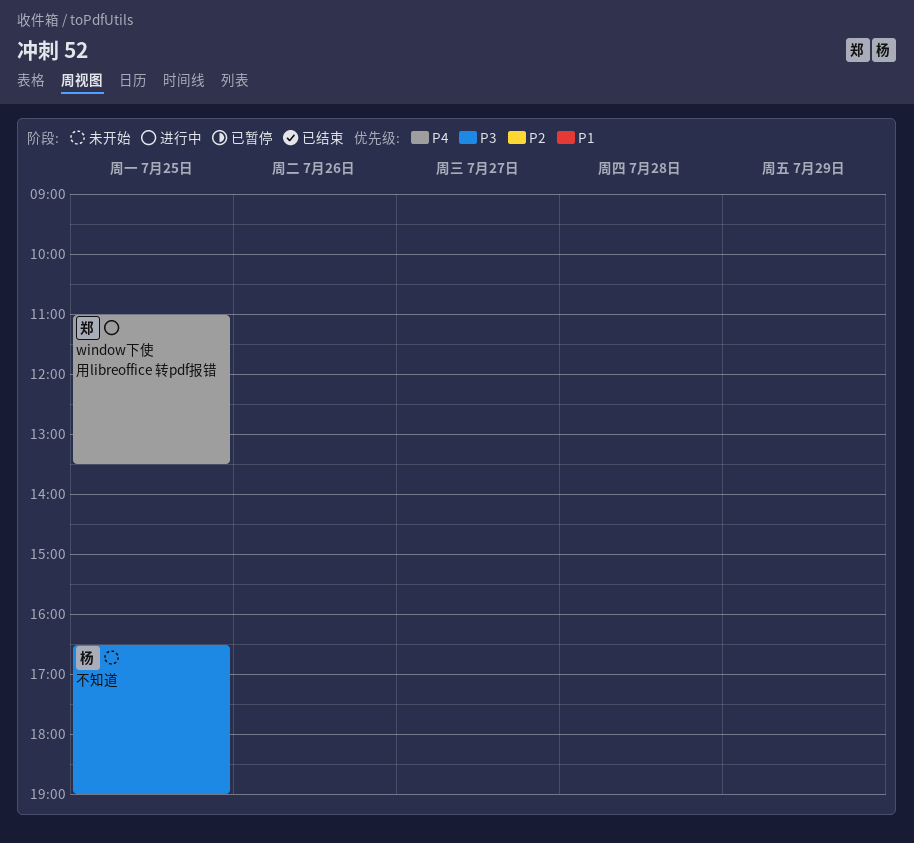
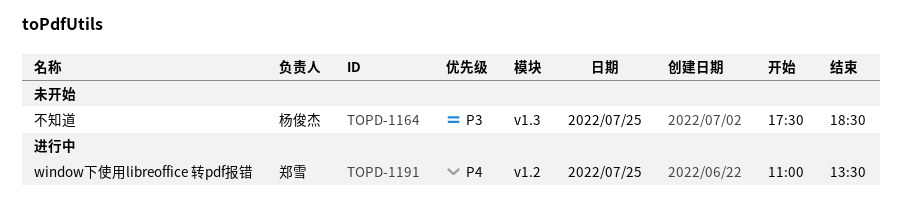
不知道, begins: 16:30 -> 17:30
不知道, ends: 19:00 -> 18:30

